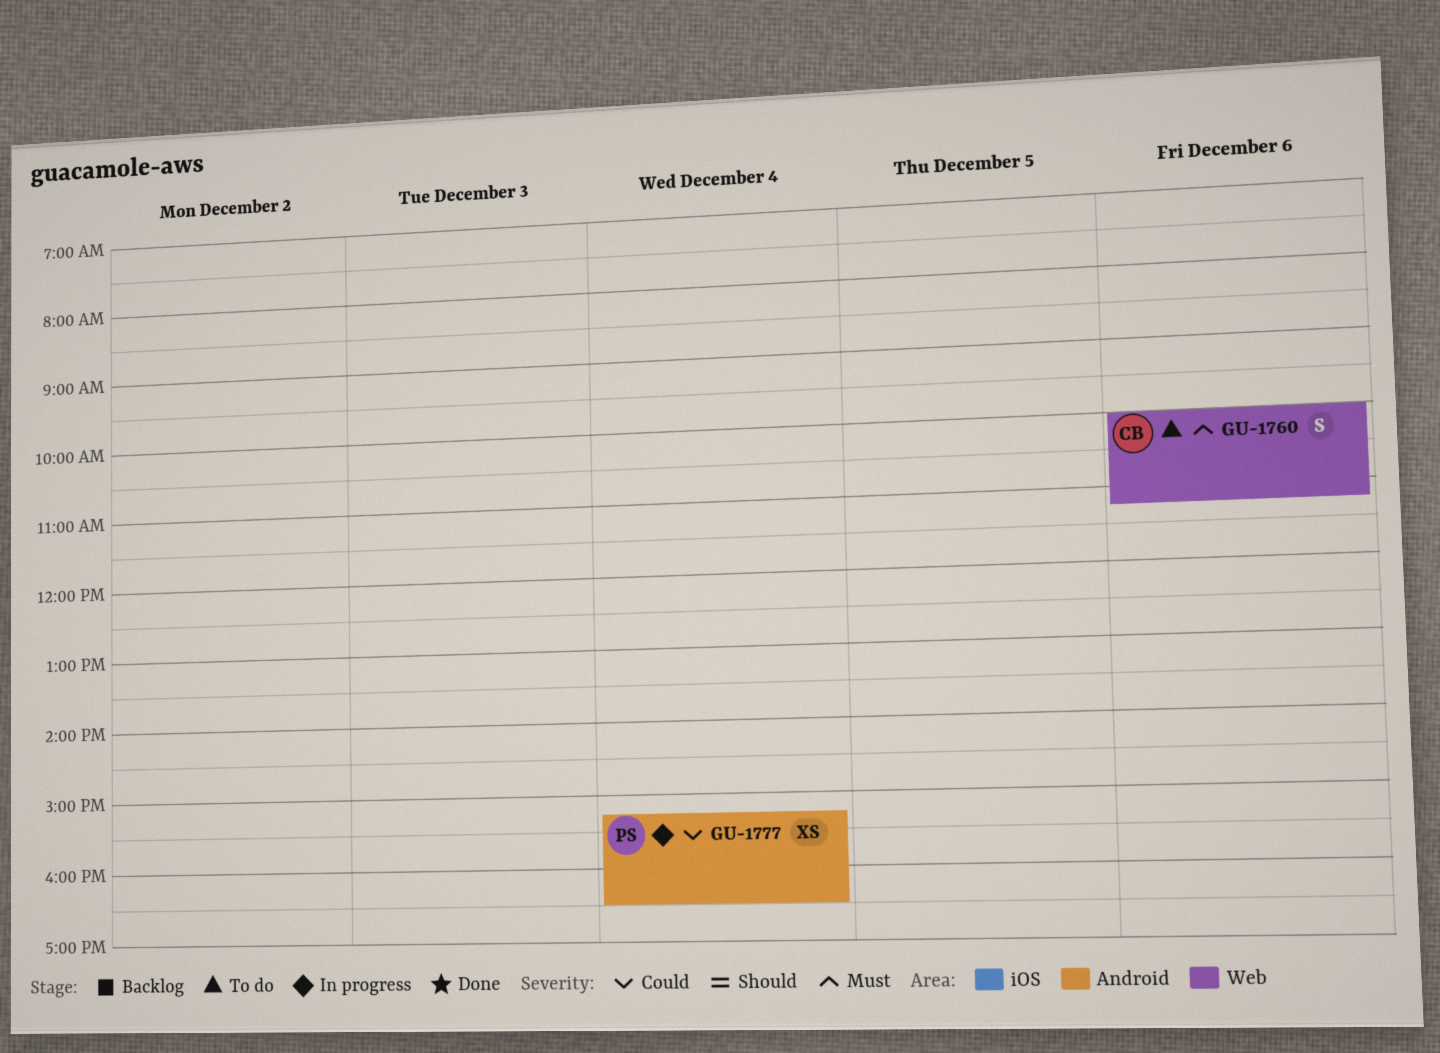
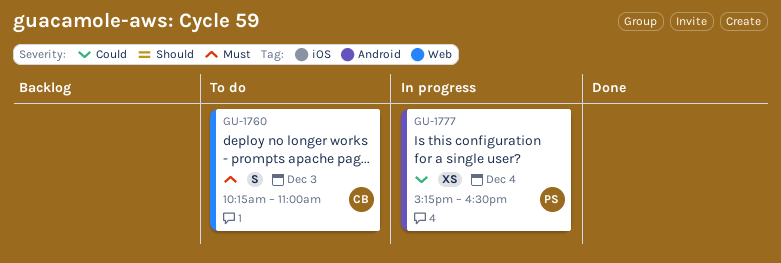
GU-1760, day: Dec 6 -> Dec 3
GU-1760, begins: 10:00 -> 10:15
GU-1760, ends: 11:15 -> 11:00

